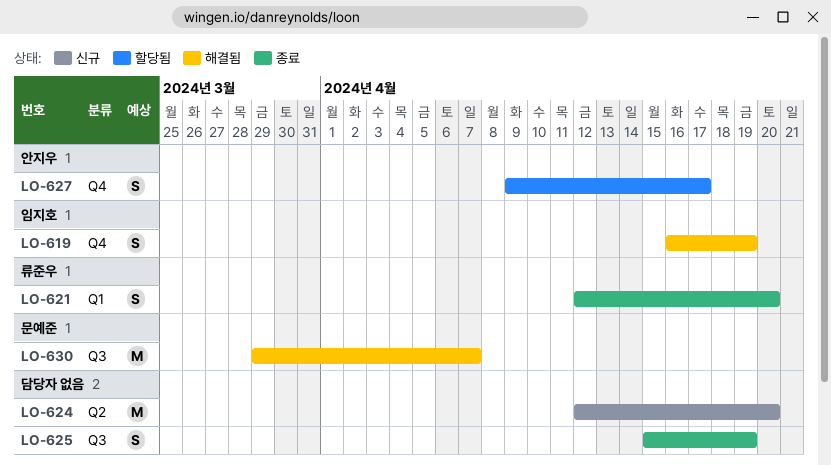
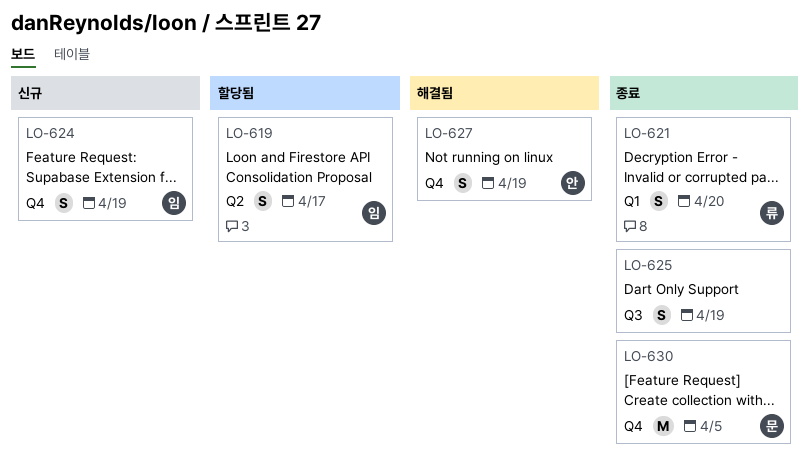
LO-619, status: 해결됨 -> 할당됨
LO-619, label: Q4 -> Q2
LO-619, due: Apr 19 -> Apr 17
LO-624, owner: none -> 임지호
LO-624, label: Q2 -> Q4
LO-624, estimate: M -> S
LO-624, due: Apr 20 -> Apr 19
LO-627, status: 할당됨 -> 해결됨
LO-627, due: Apr 17 -> Apr 19
LO-630, status: 해결됨 -> 종료
LO-630, label: Q3 -> Q4
LO-630, due: Apr 7 -> Apr 5

